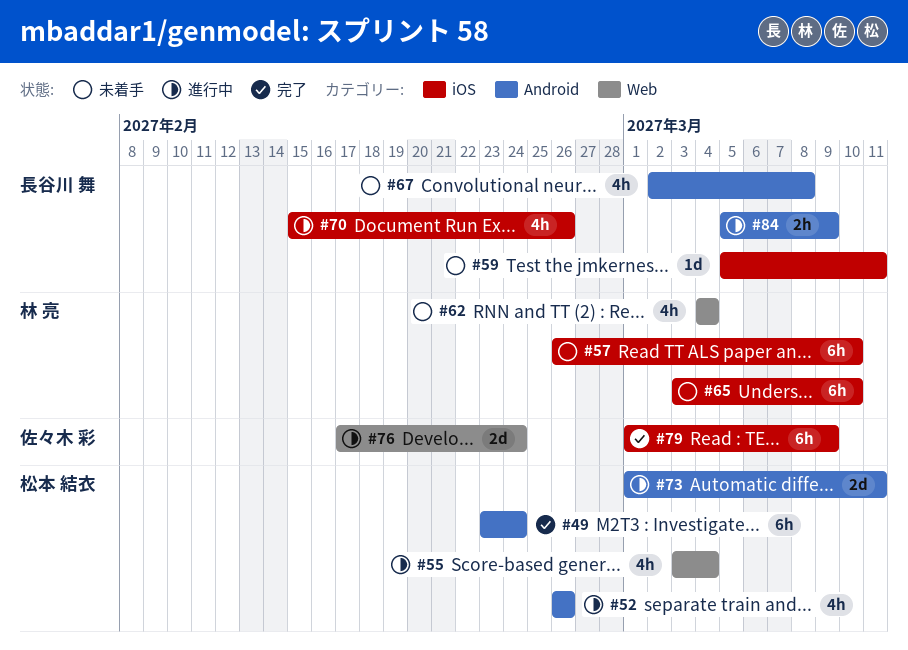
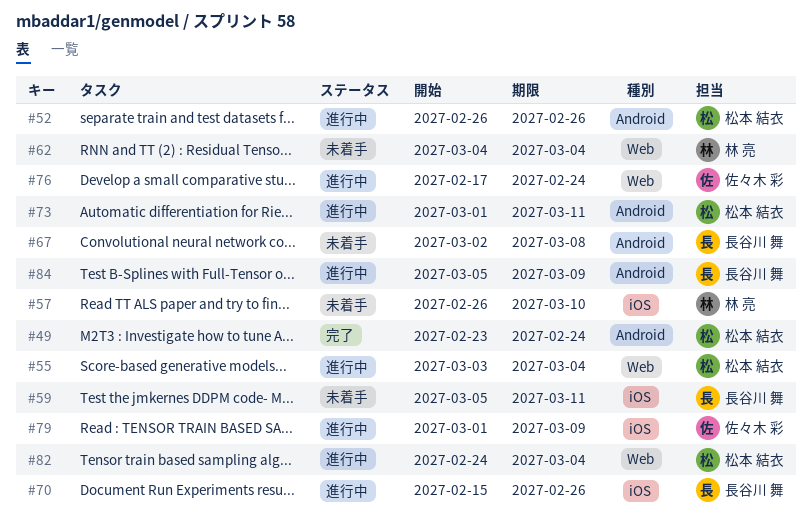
#65: present -> none
#79, status: 完了 -> 進行中
#82: none -> present

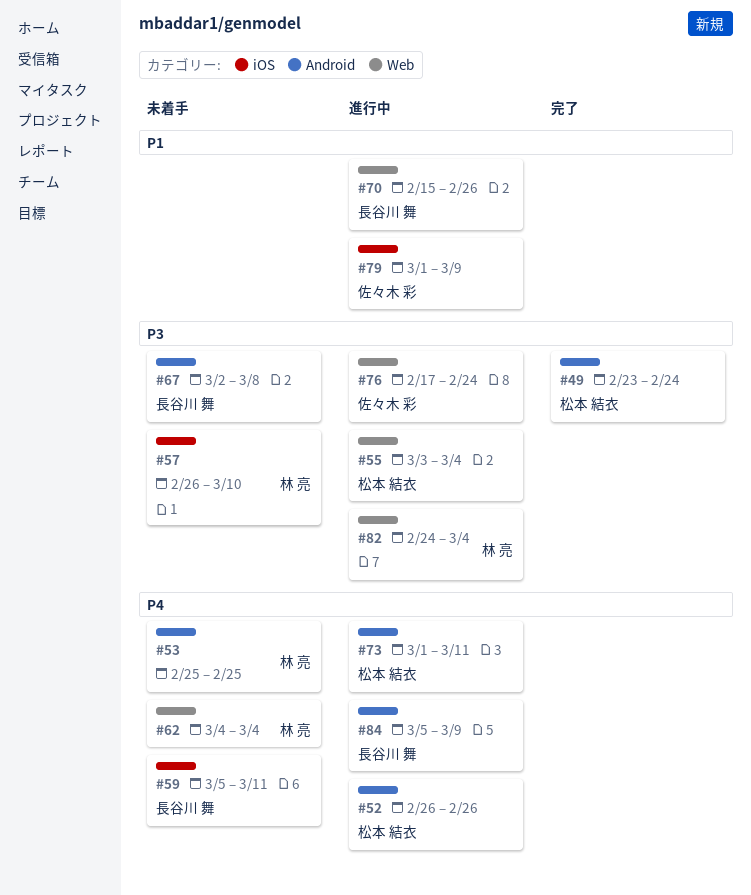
#53: none -> present
#70, label: iOS -> Web
#82, owner: 松本 結衣 -> 林 亮

